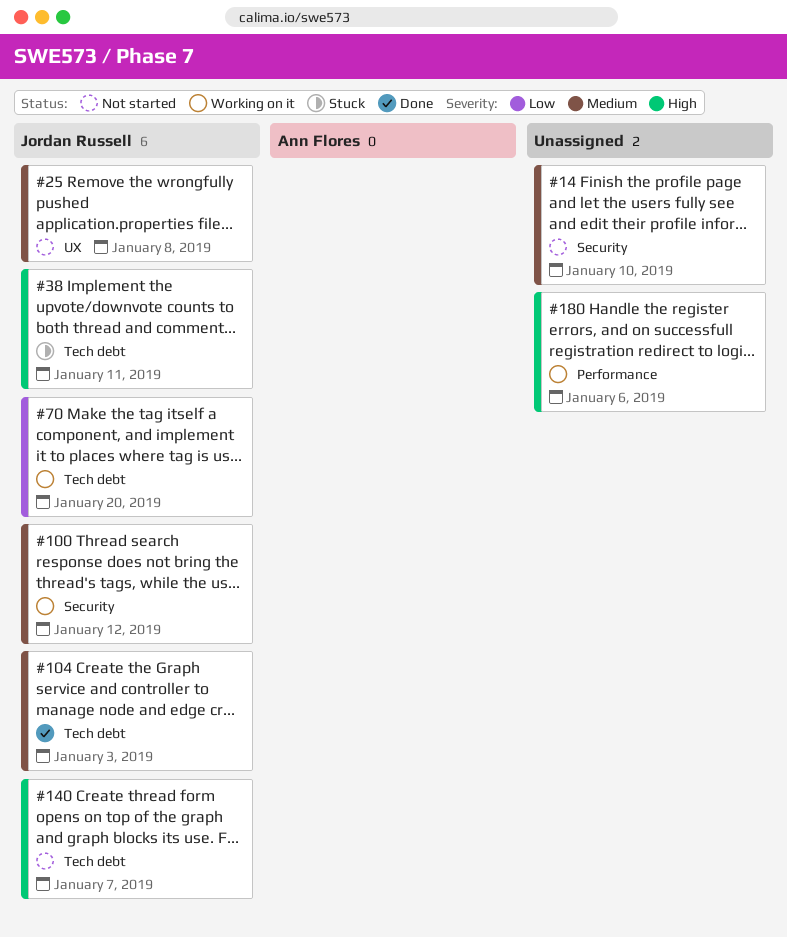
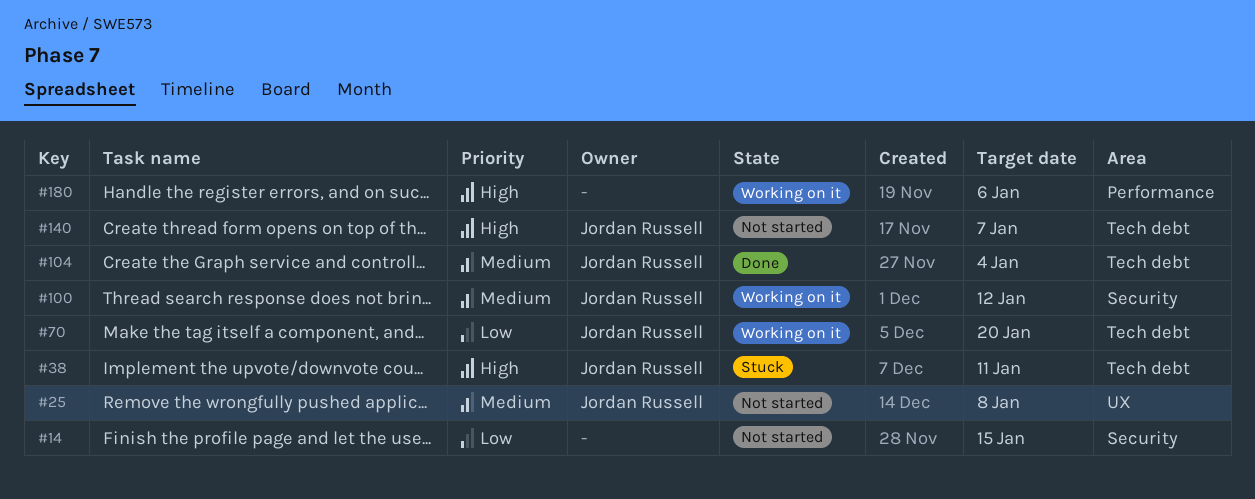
#14, priority: Medium -> Low
#14, due: Jan 10 -> Jan 15
#104, due: Jan 3 -> Jan 4

